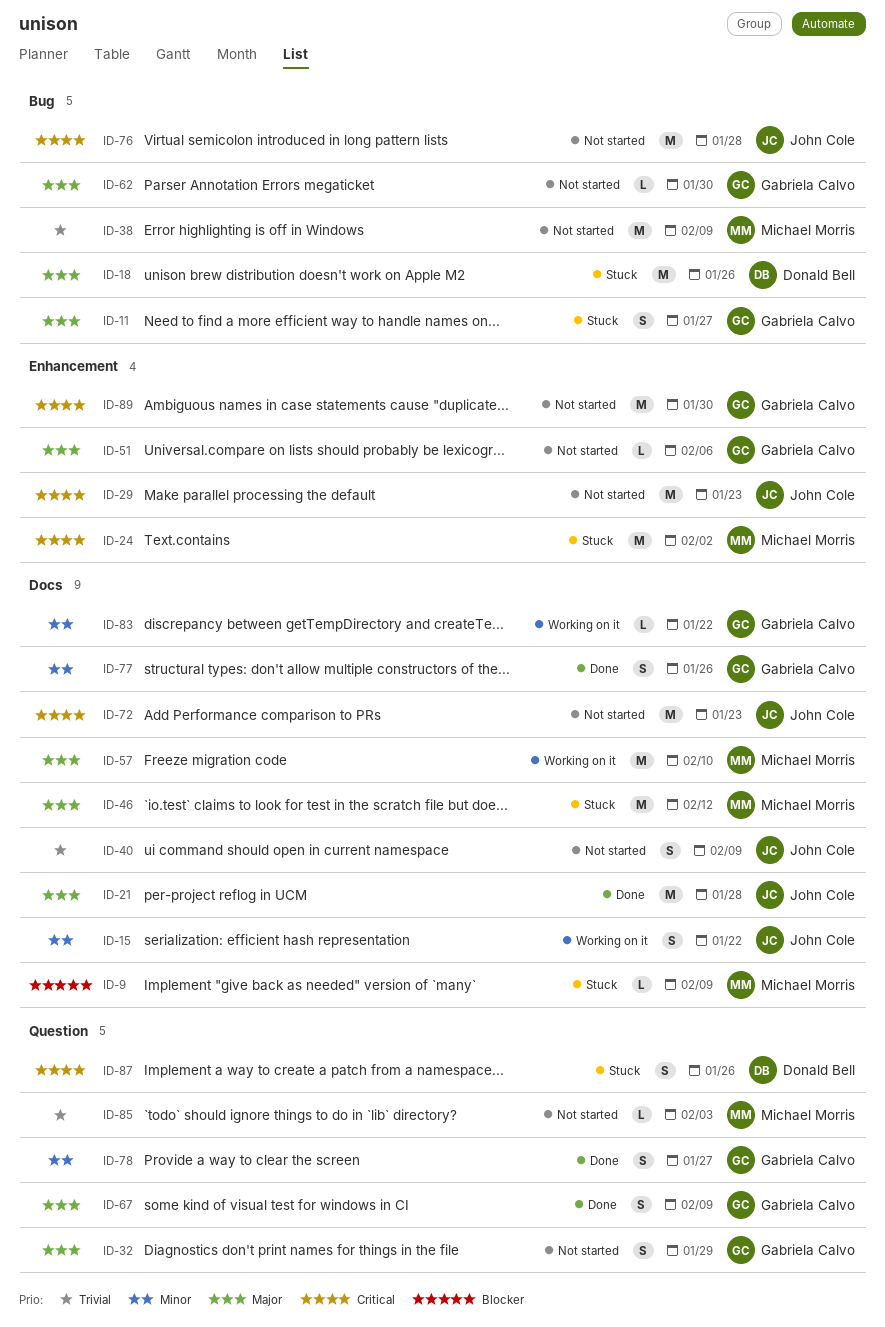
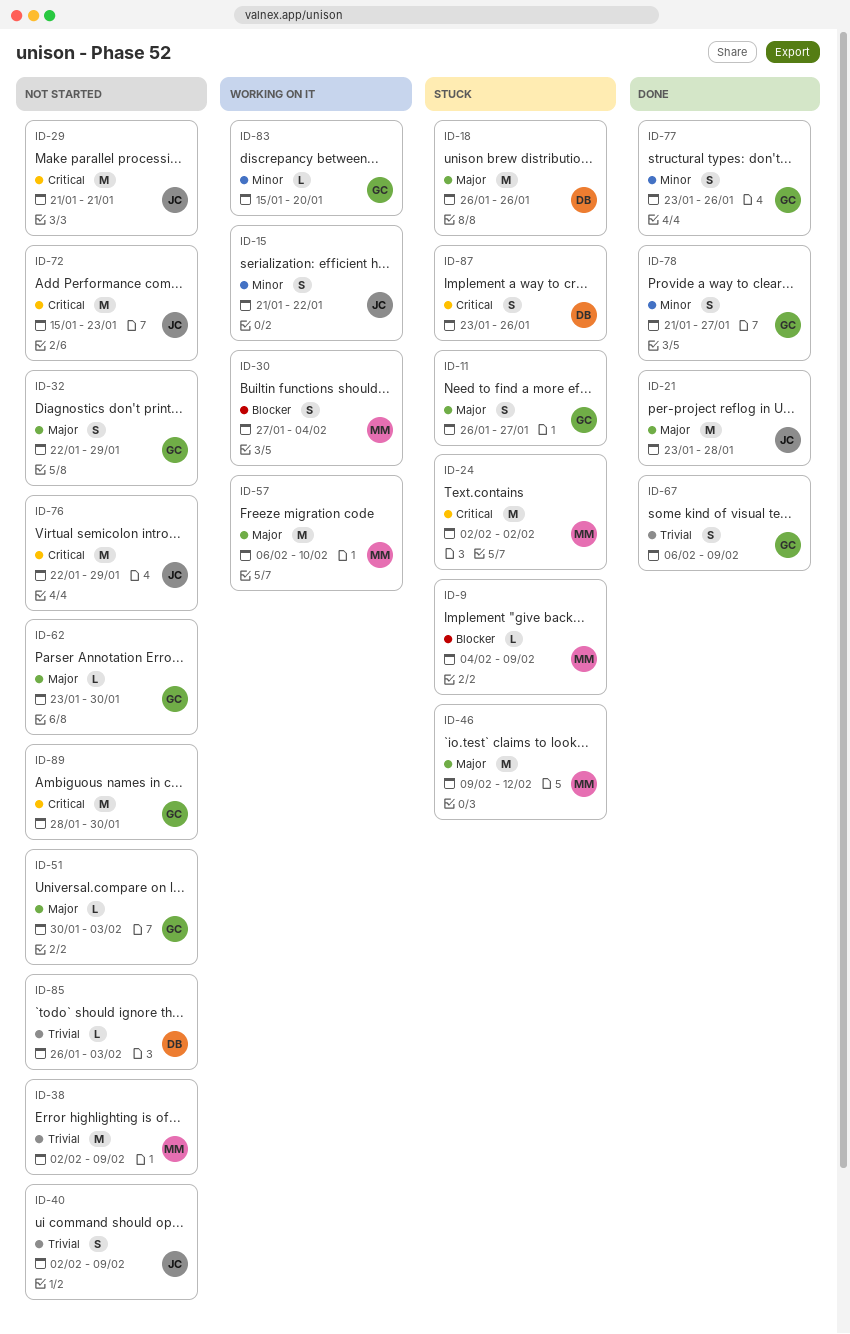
ID-29, due: Jan 23 -> Jan 21
ID-30: none -> present
ID-51, due: Feb 6 -> Feb 3
ID-67, priority: Major -> Trivial
ID-76, due: Jan 28 -> Jan 29
ID-83, due: Jan 22 -> Jan 20
ID-85, owner: Michael Morris -> Donald Bell

